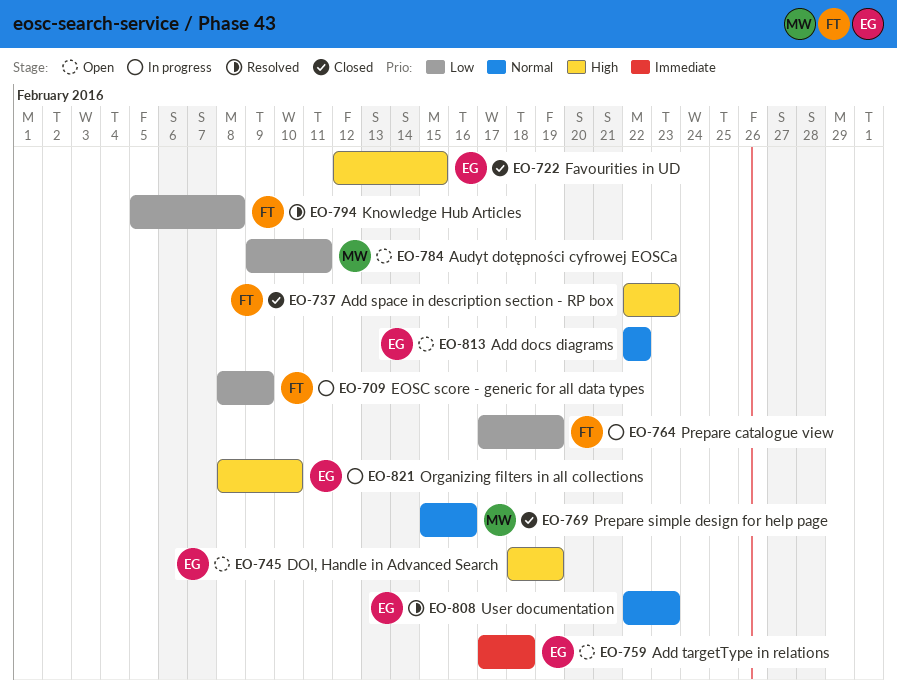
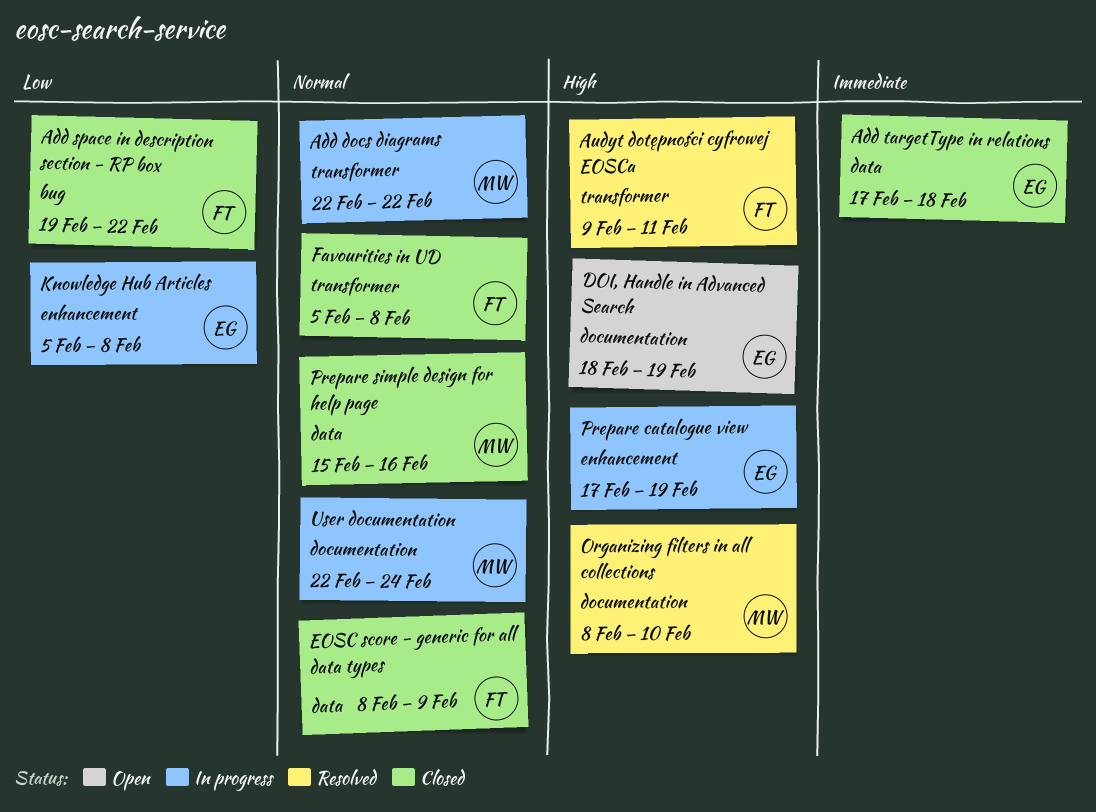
Add docs diagrams, status: Open -> In progress
Add docs diagrams, owner: EG -> MW
Add space in description section - RP box, priority: High -> Low
Add space in description section - RP box, start: Feb 22 -> Feb 19
Add space in description section - RP box, due: Feb 23 -> Feb 22
Add targetType in relations, status: Open -> Closed
Audyt dotępności cyfrowej EOSCa, status: Open -> Resolved
Audyt dotępności cyfrowej EOSCa, owner: MW -> FT
Audyt dotępności cyfrowej EOSCa, priority: Low -> High
EOSC score - generic for all data types, status: In progress -> Closed
EOSC score - generic for all data types, priority: Low -> Normal
Favourities in UD, owner: EG -> FT
Favourities in UD, priority: High -> Normal
Favourities in UD, start: Feb 12 -> Feb 5
Favourities in UD, due: Feb 15 -> Feb 8
Knowledge Hub Articles, status: Resolved -> In progress
Knowledge Hub Articles, owner: FT -> EG
Organizing filters in all collections, status: In progress -> Resolved
Organizing filters in all collections, owner: EG -> MW
Prepare catalogue view, owner: FT -> EG
Prepare catalogue view, priority: Low -> High
User documentation, status: Resolved -> In progress
User documentation, owner: EG -> MW
User documentation, due: Feb 23 -> Feb 24

